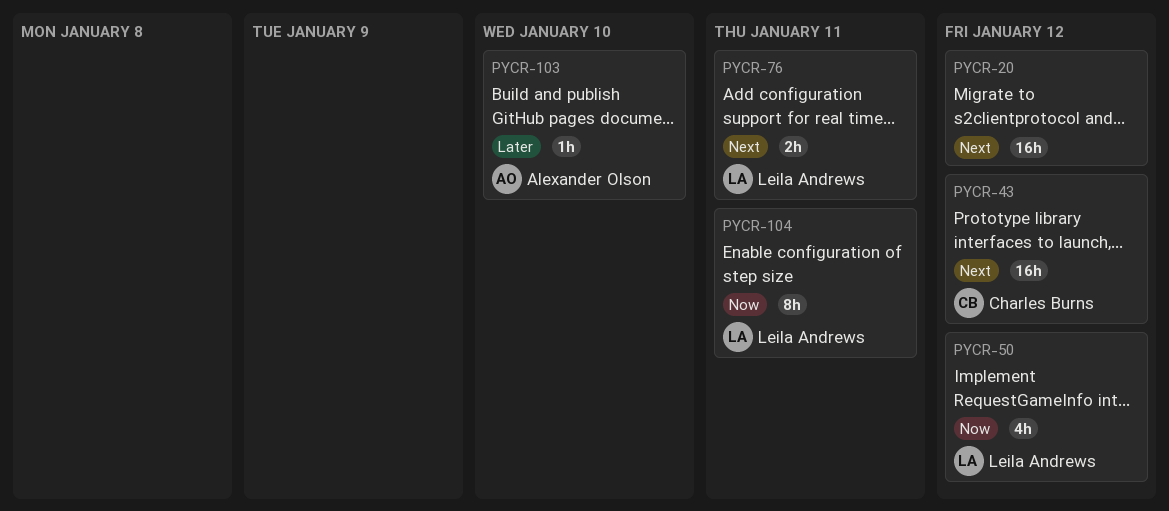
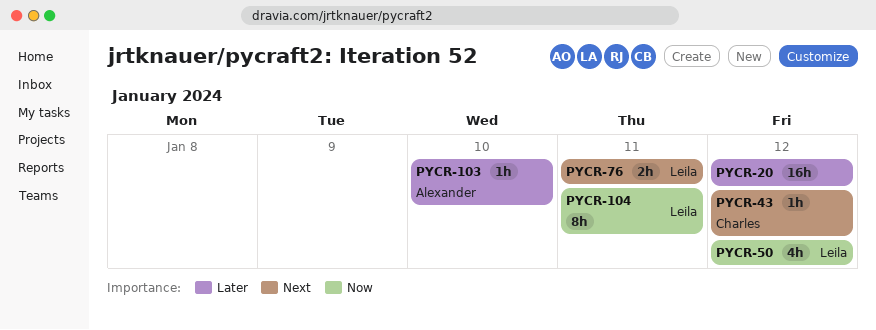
PYCR-20, priority: Next -> Later
PYCR-43, estimate: 16h -> 1h

